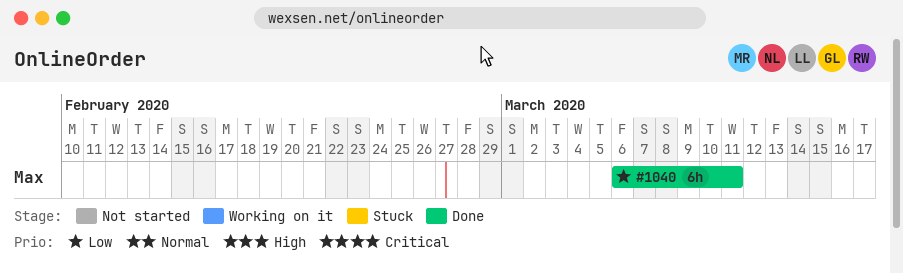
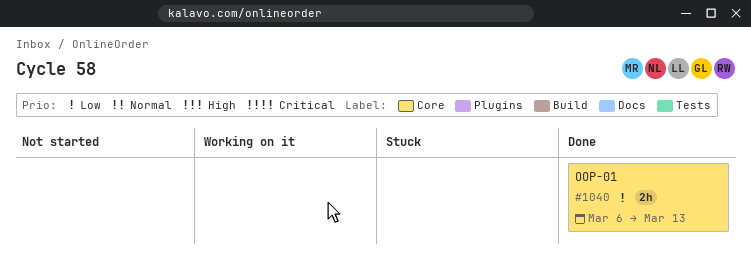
#1040, estimate: 6h -> 2h
#1040, due: Mar 11 -> Mar 13

